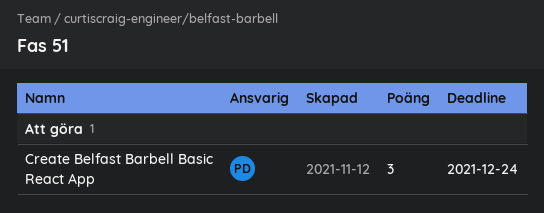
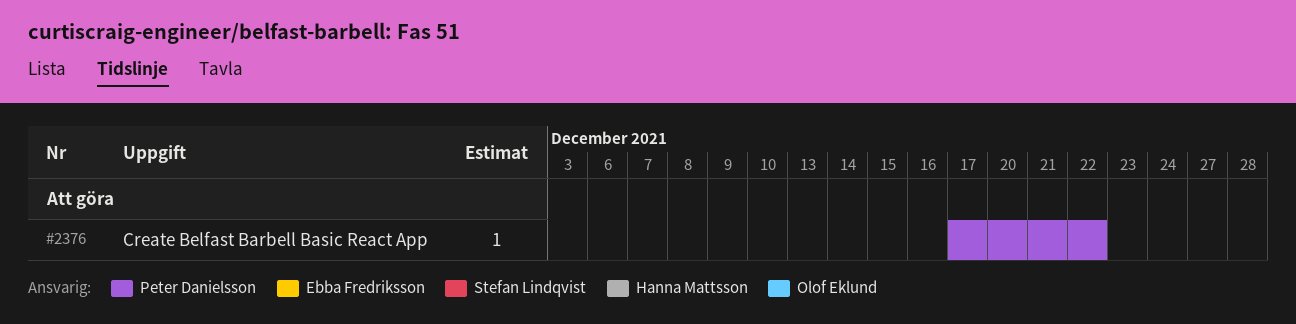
Create Belfast Barbell Basic React App, estimate: 3 -> 1
Create Belfast Barbell Basic React App, due: Dec 24 -> Dec 22

